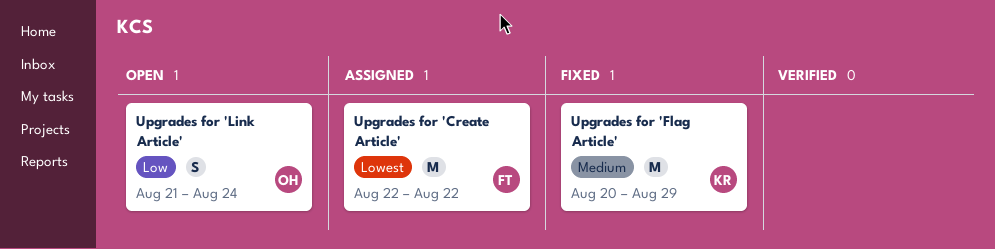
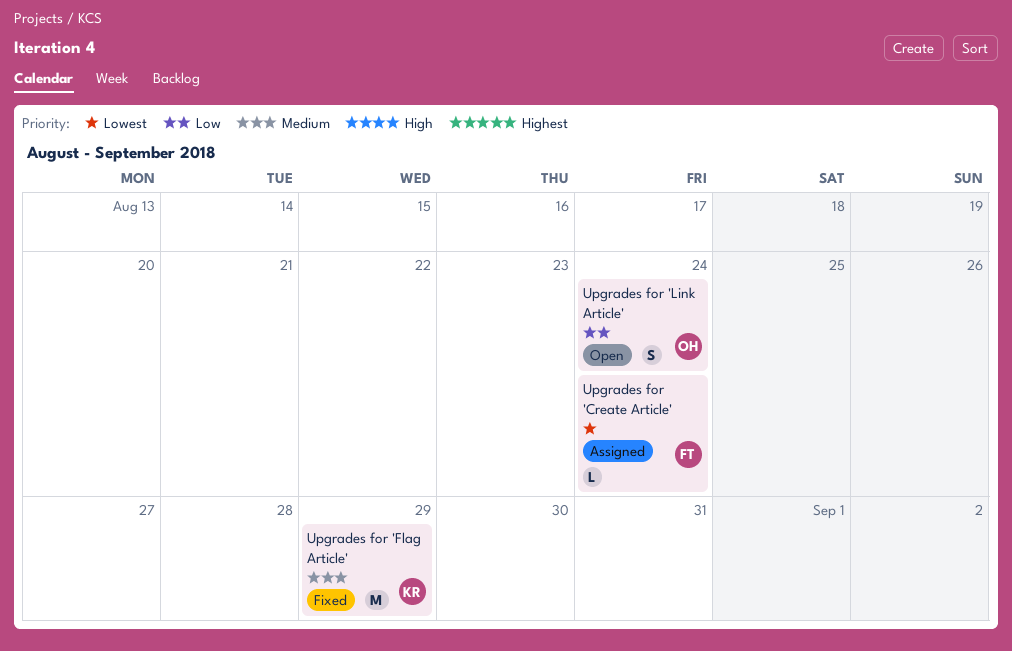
Upgrades for 'Create Article', estimate: M -> L
Upgrades for 'Create Article', due: Aug 22 -> Aug 24

